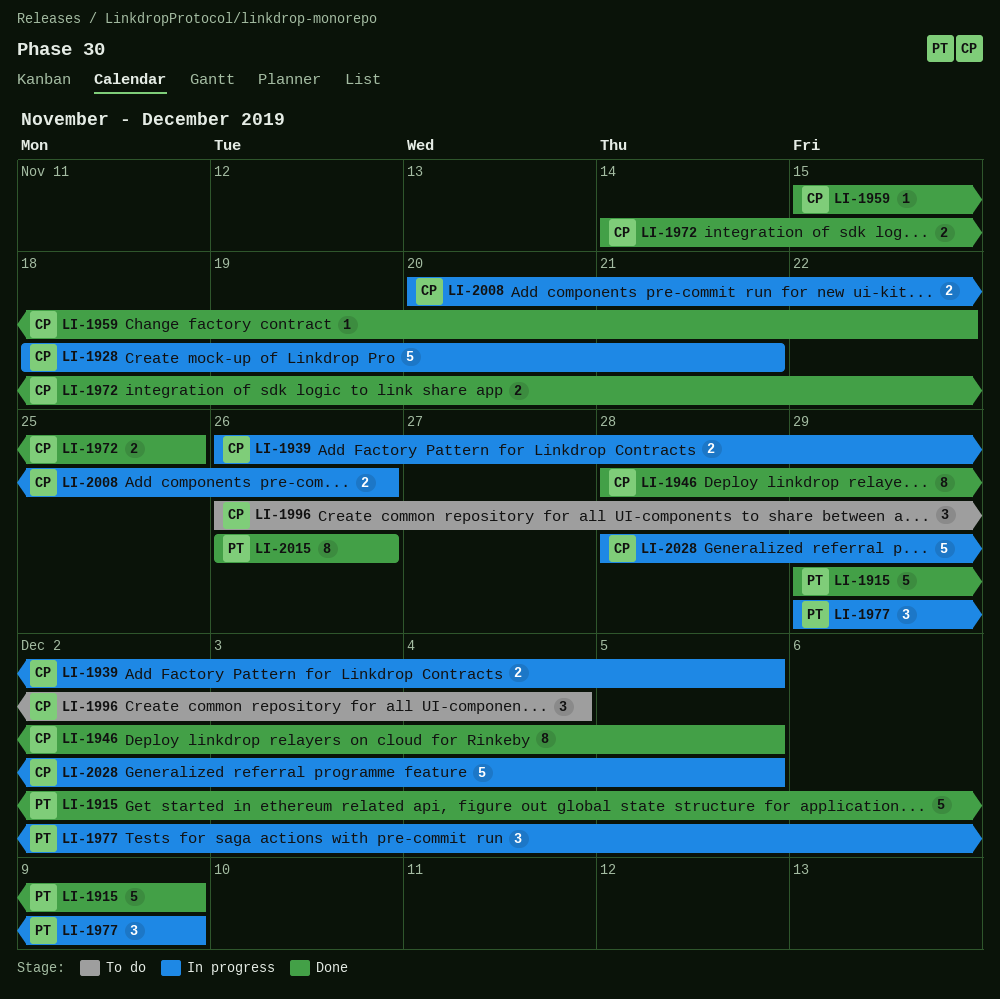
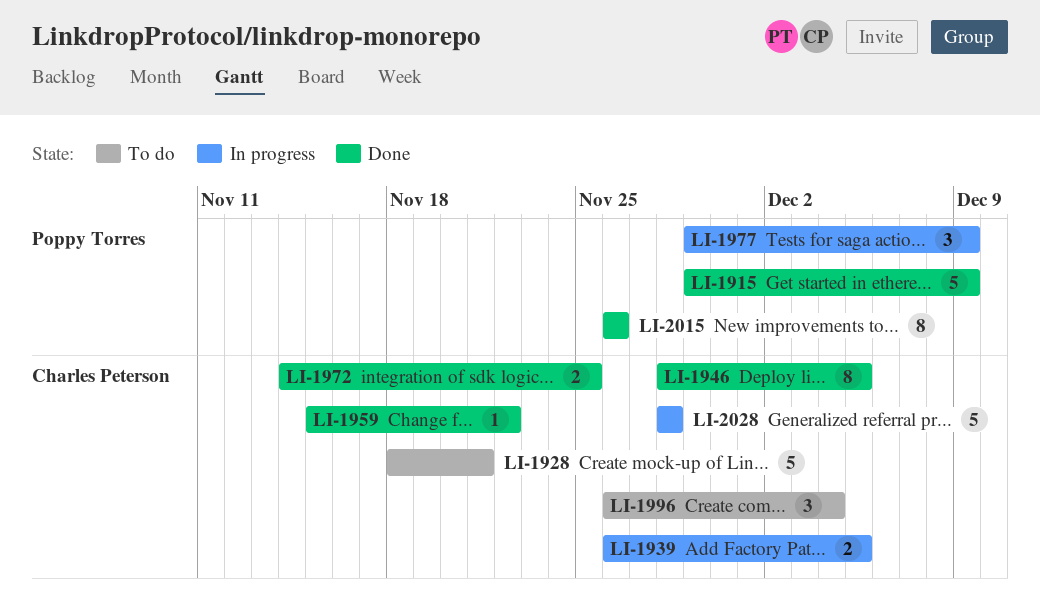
LI-1928, status: In progress -> To do
LI-2008: present -> none
LI-2028, due: Dec 5 -> Nov 28

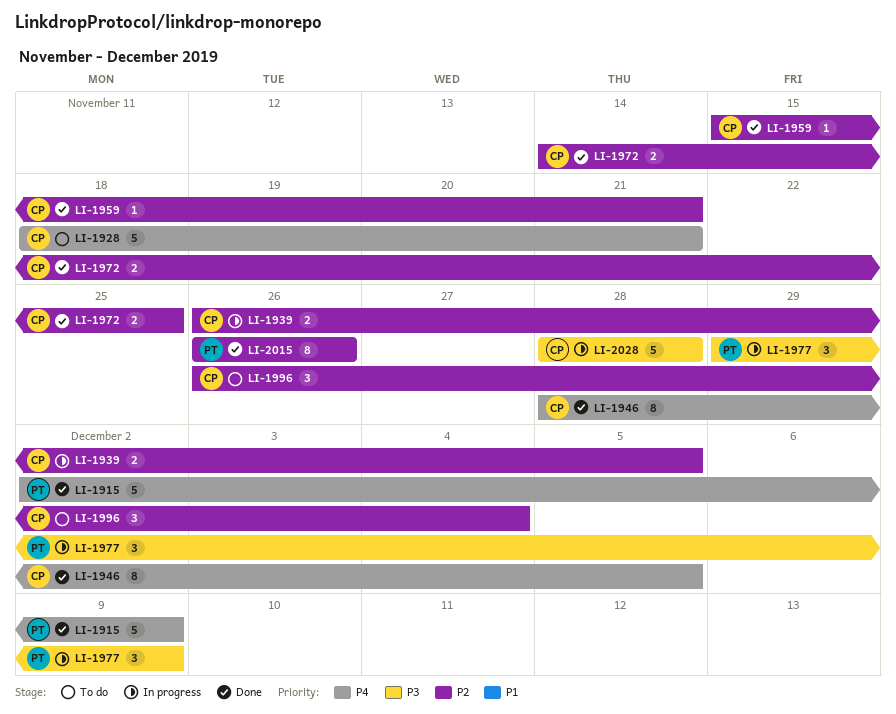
LI-1915, start: Nov 29 -> Dec 2
LI-1959, due: Nov 22 -> Nov 21

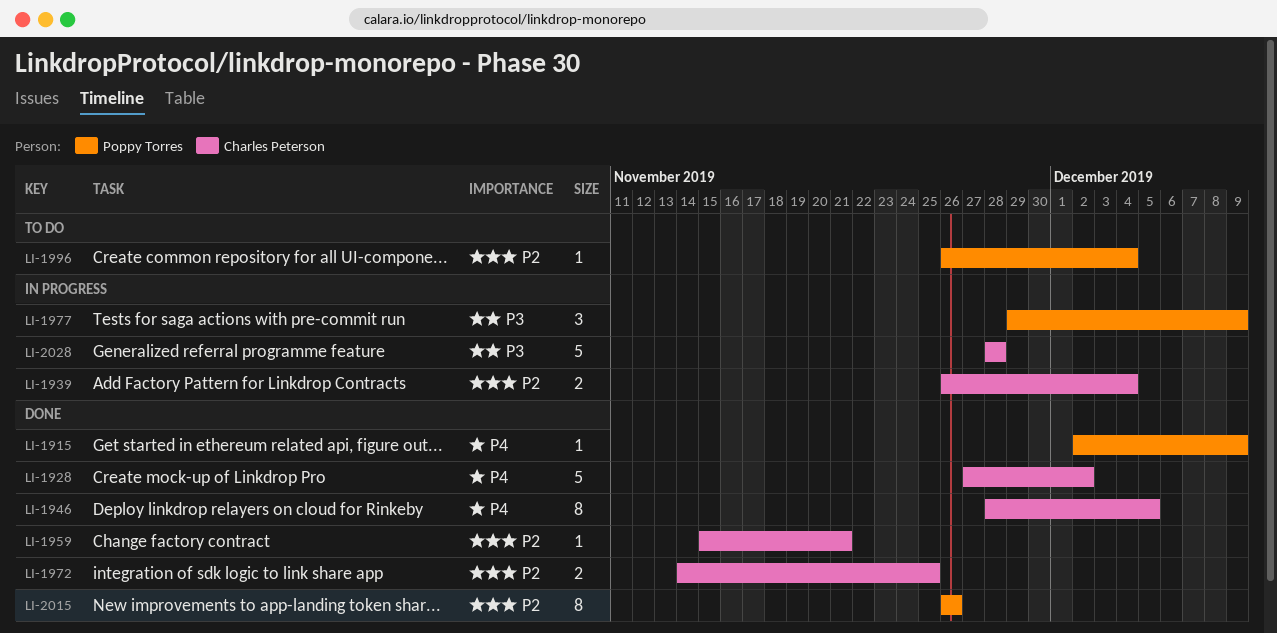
LI-1915, estimate: 5 -> 1
LI-1928, status: To do -> Done
LI-1928, start: Nov 18 -> Nov 27
LI-1928, due: Nov 21 -> Dec 2
LI-1939, due: Dec 5 -> Dec 4
LI-1996, owner: Charles Peterson -> Poppy Torres
LI-1996, estimate: 3 -> 1

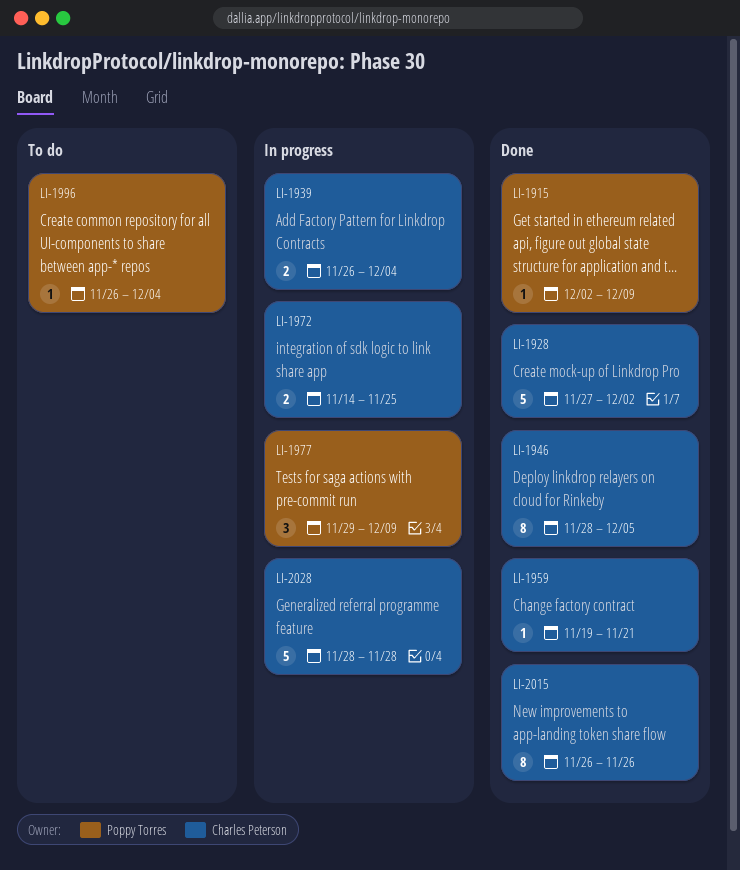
LI-1959, start: Nov 15 -> Nov 19
LI-1972, status: Done -> In progress
LI-2015, owner: Poppy Torres -> Charles Peterson

